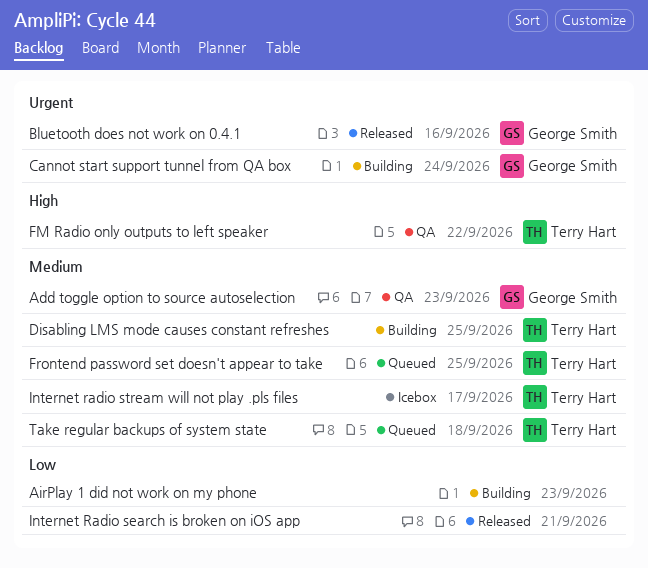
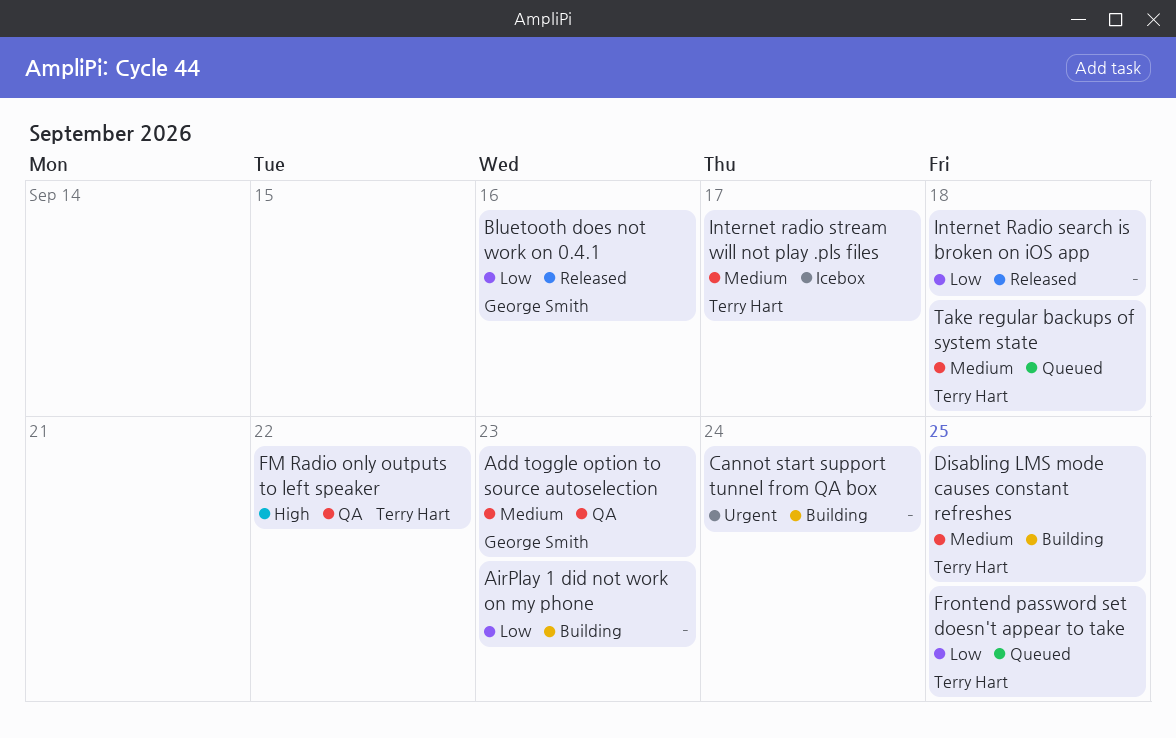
Bluetooth does not work on 0.4.1, priority: Urgent -> Low
Cannot start support tunnel from QA box, owner: George Smith -> none
Frontend password set doesn't appear to take, priority: Medium -> Low
Internet Radio search is broken on iOS app, due: Sep 21 -> Sep 18

